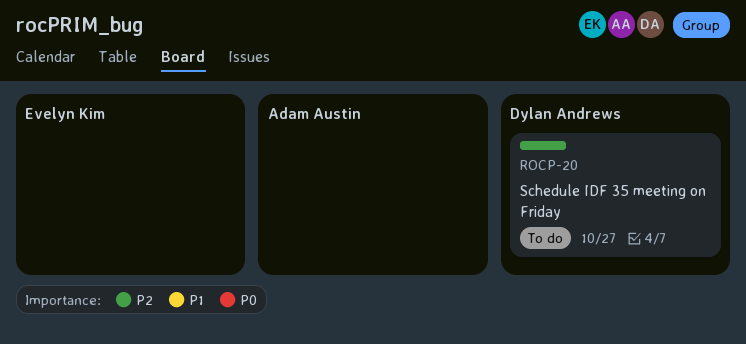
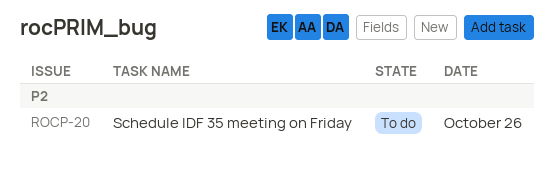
ROCP-20, day: Oct 27 -> Oct 26

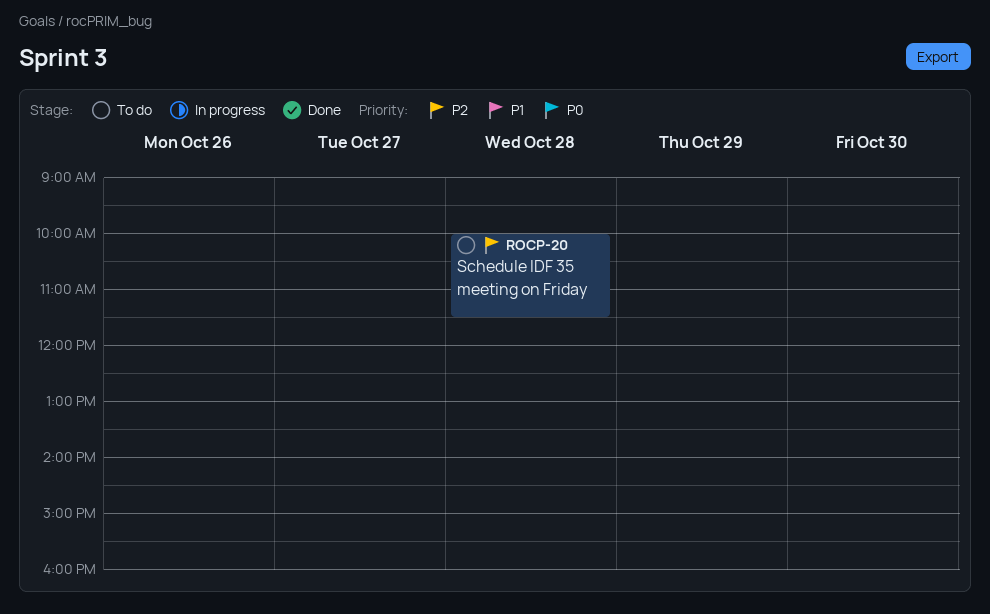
ROCP-20, day: Oct 26 -> Oct 28

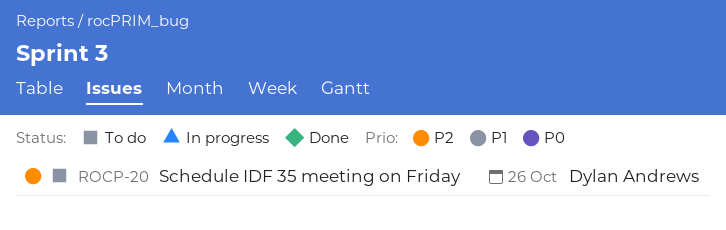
ROCP-20, day: Oct 28 -> Oct 26

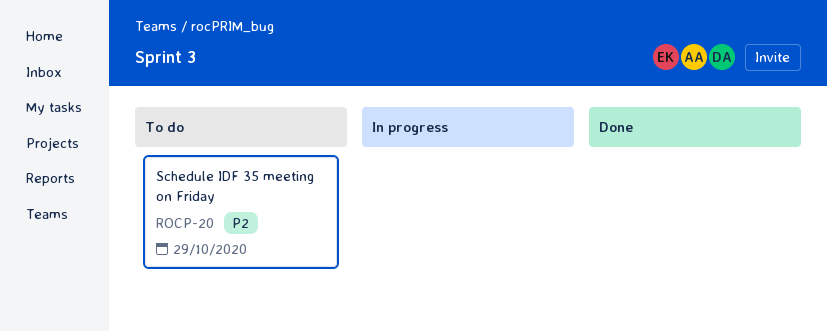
ROCP-20, day: Oct 26 -> Oct 29

